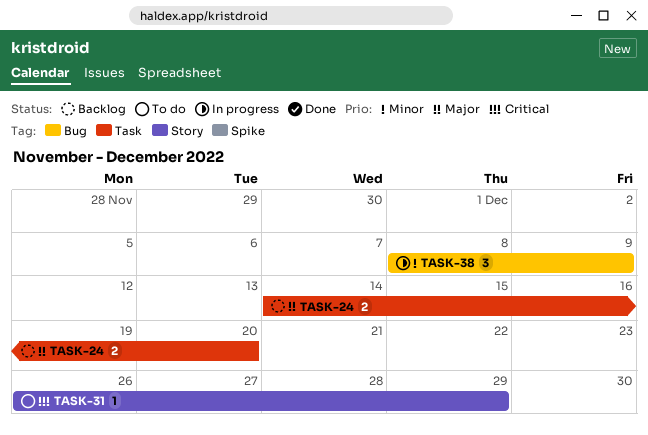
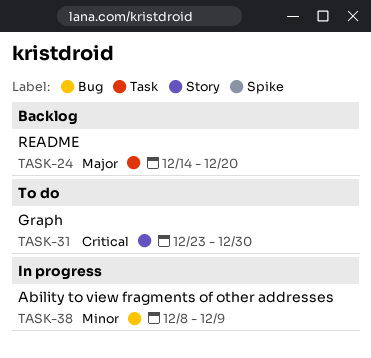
TASK-31, start: Dec 26 -> Dec 23
TASK-31, due: Dec 29 -> Dec 30

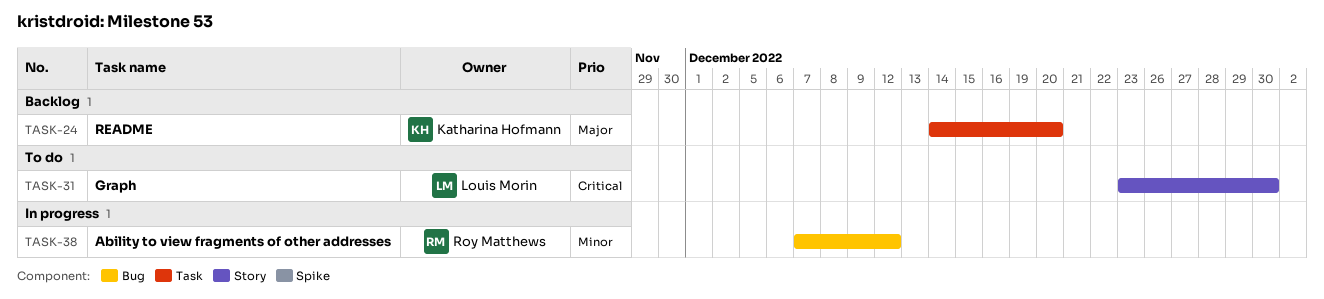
TASK-38, start: Dec 8 -> Dec 7
TASK-38, due: Dec 9 -> Dec 12

